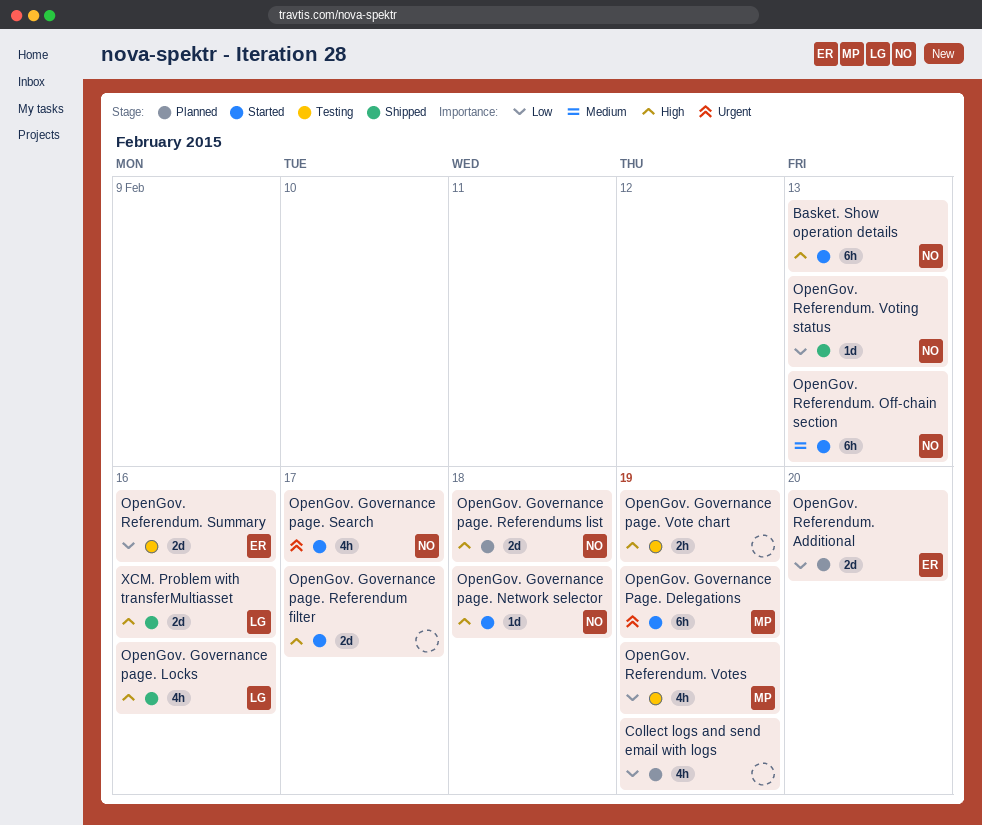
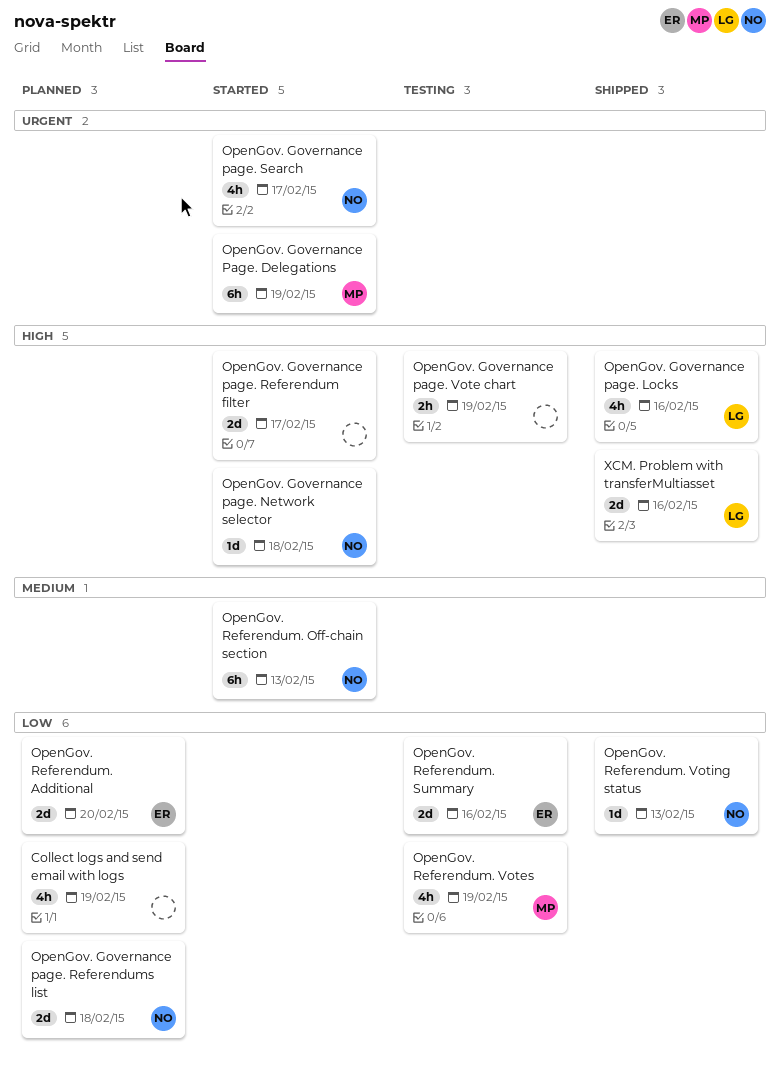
Basket. Show operation details: present -> none
OpenGov. Governance page. Referendums list, priority: High -> Low

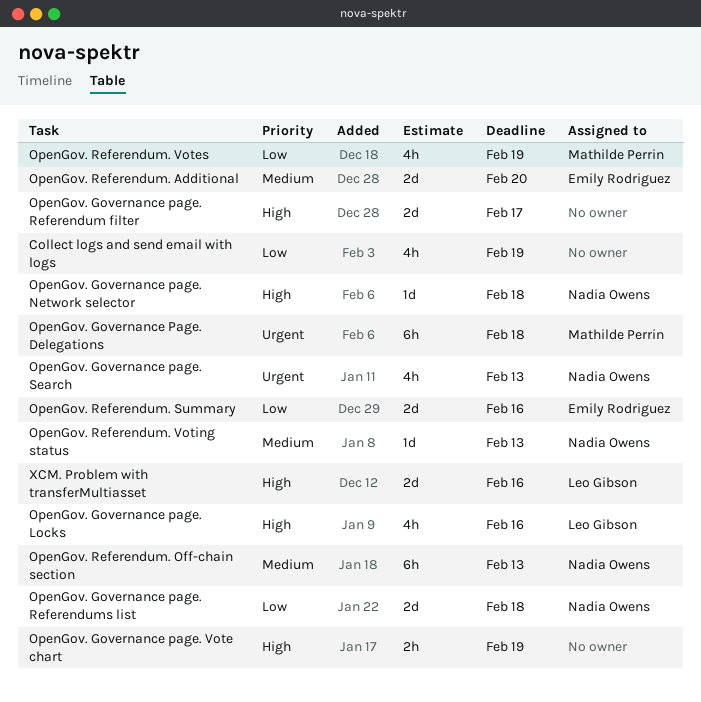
OpenGov. Governance Page. Delegations, due: Feb 19 -> Feb 18
OpenGov. Governance page. Search, due: Feb 17 -> Feb 13
OpenGov. Referendum. Additional, priority: Low -> Medium
OpenGov. Referendum. Voting status, priority: Low -> Medium

